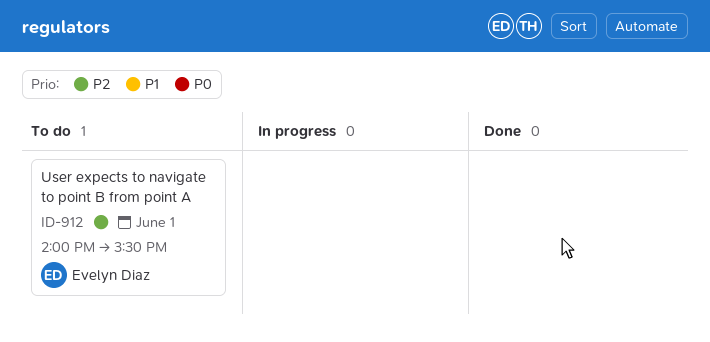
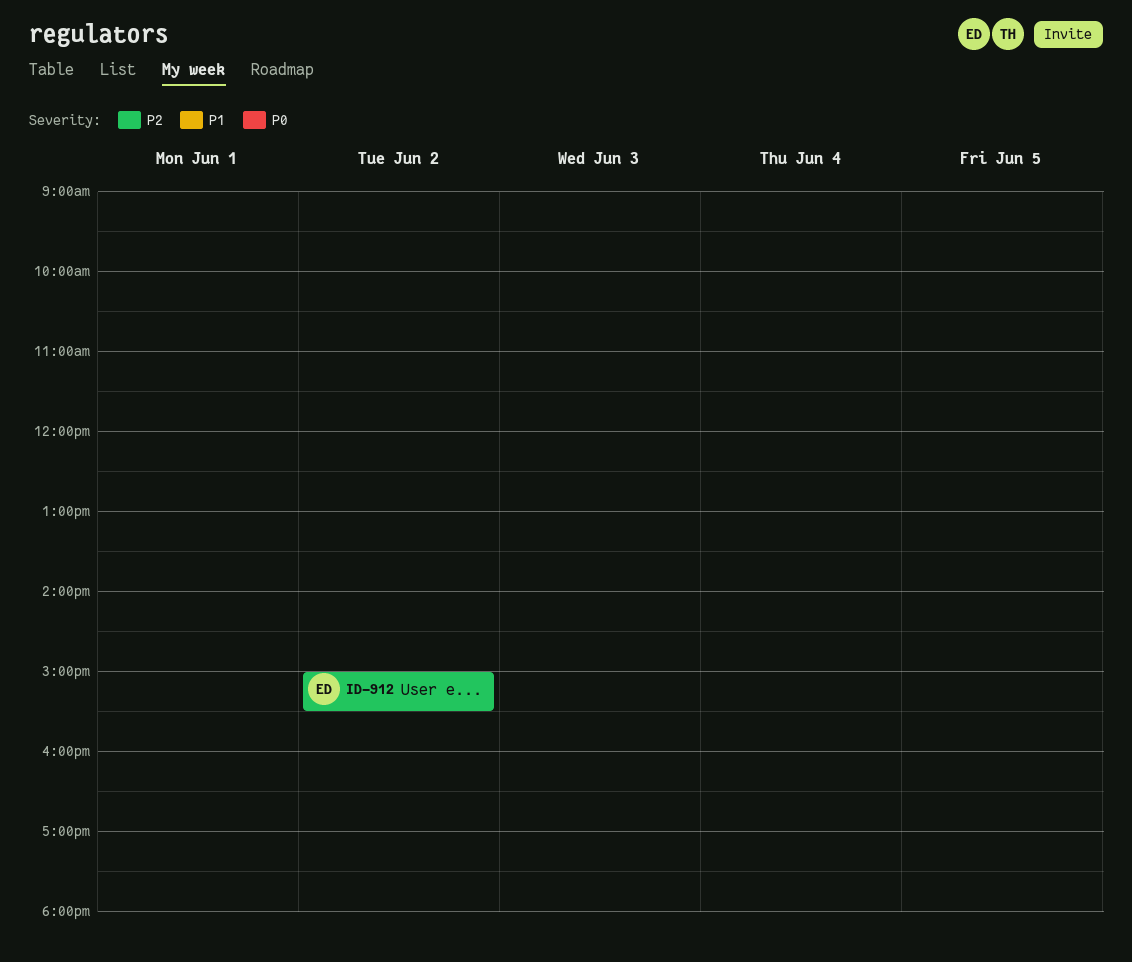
ID-912, day: Jun 1 -> Jun 2
ID-912, begins: 14:00 -> 15:00

